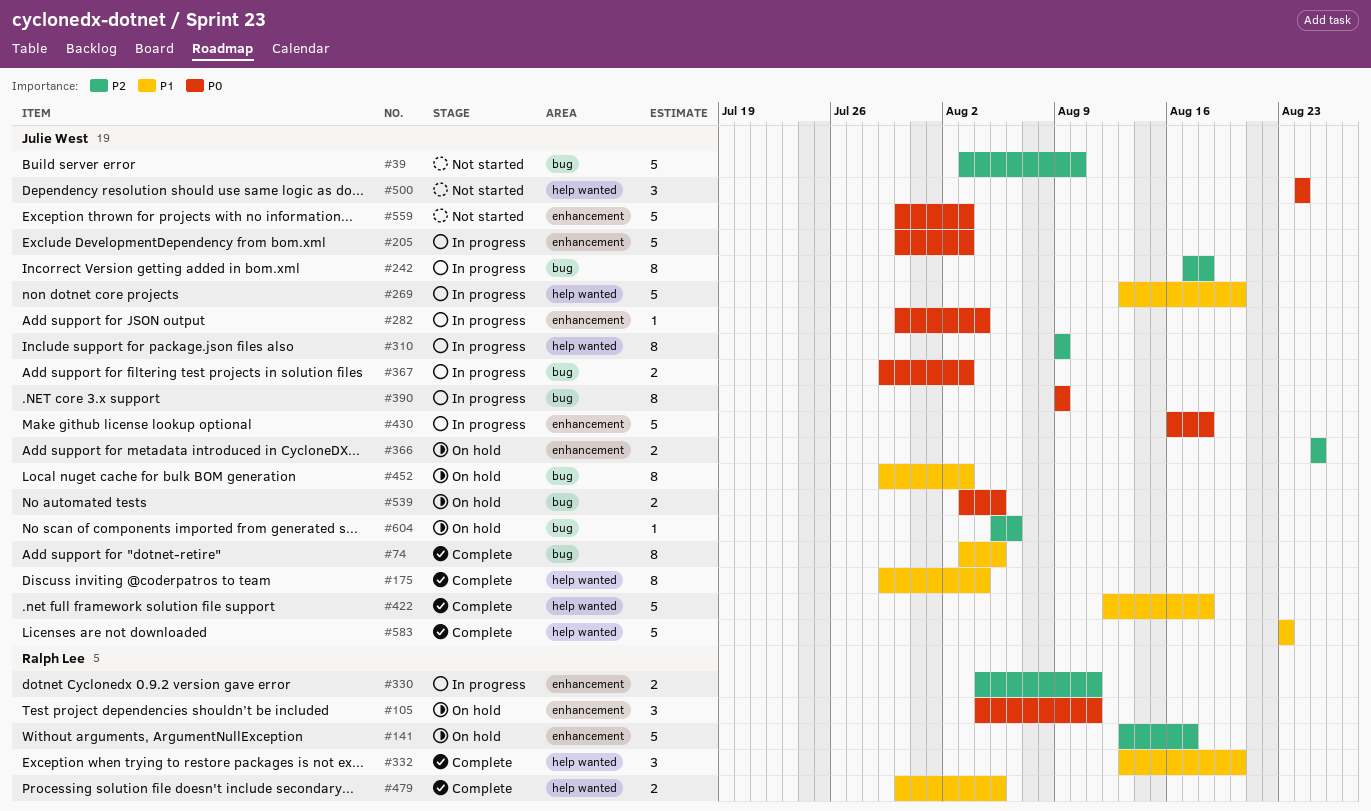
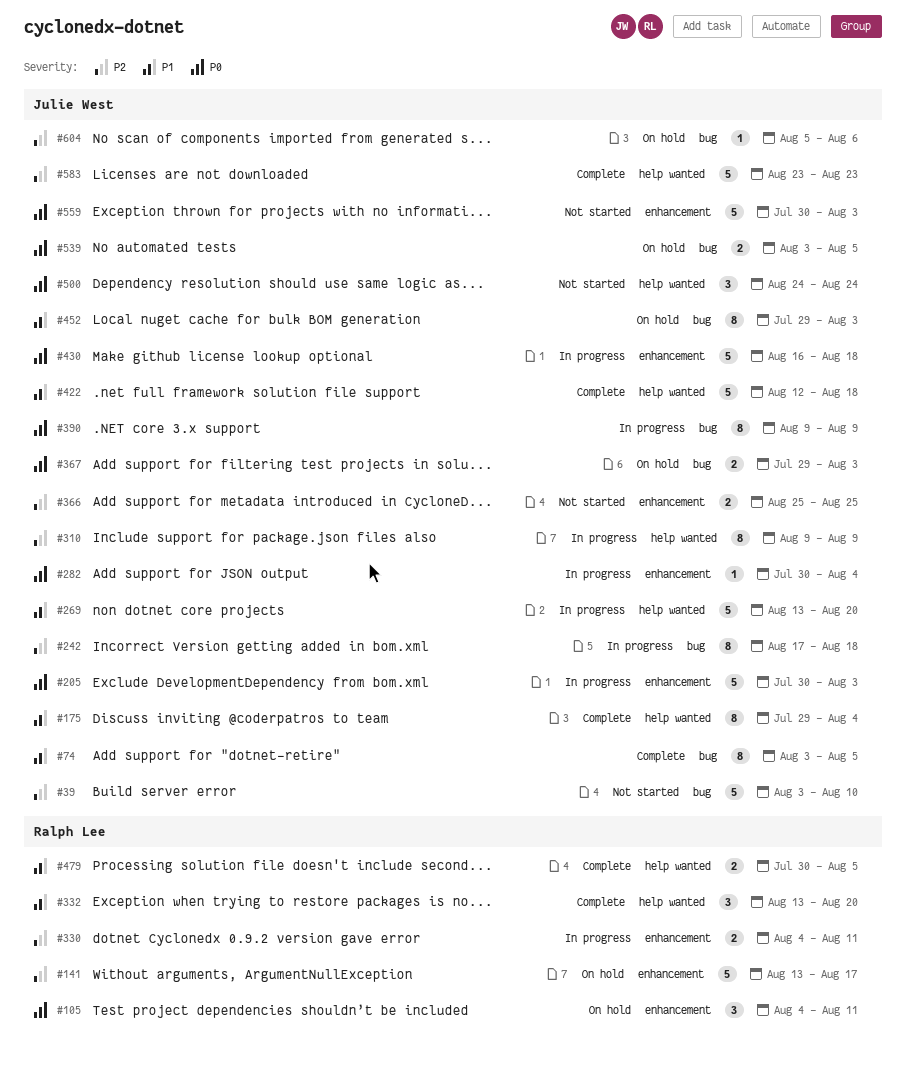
#366, status: On hold -> Not started
#367, status: In progress -> On hold
#583, priority: P1 -> P2

